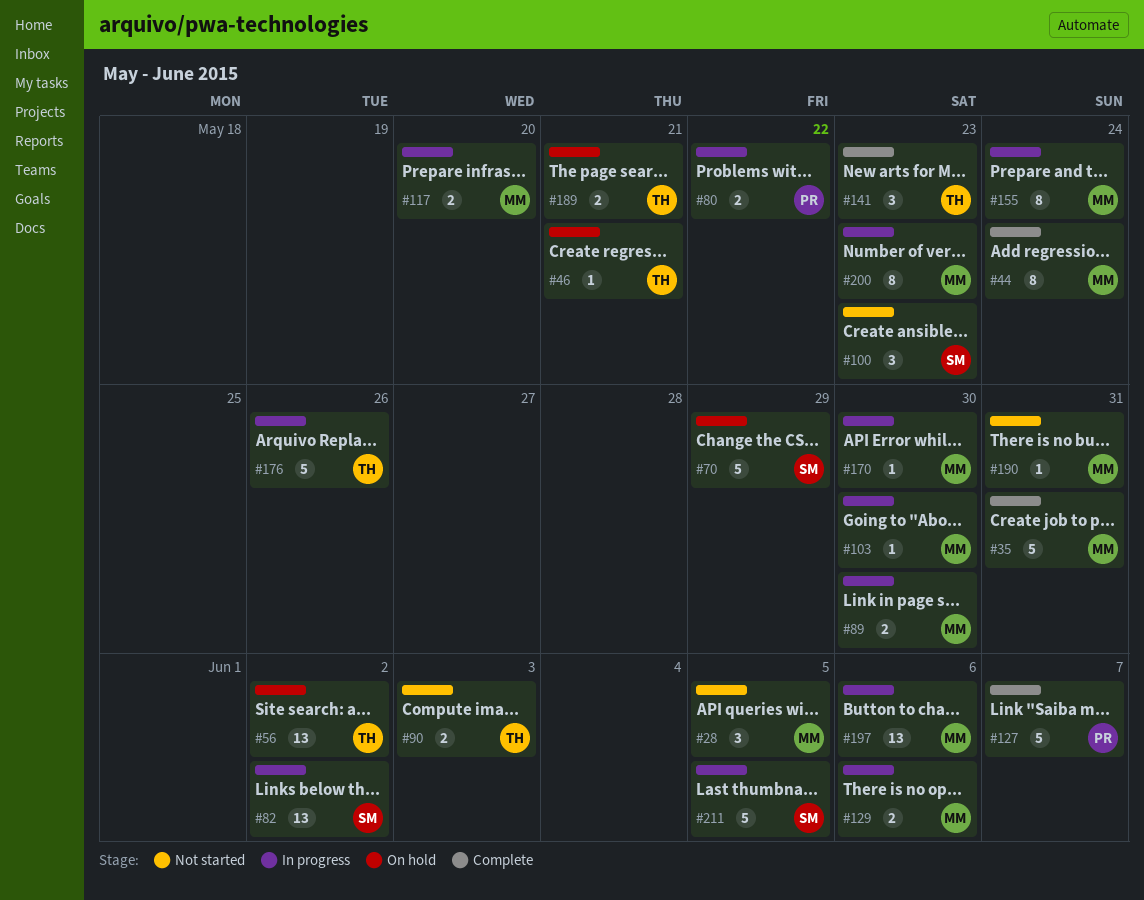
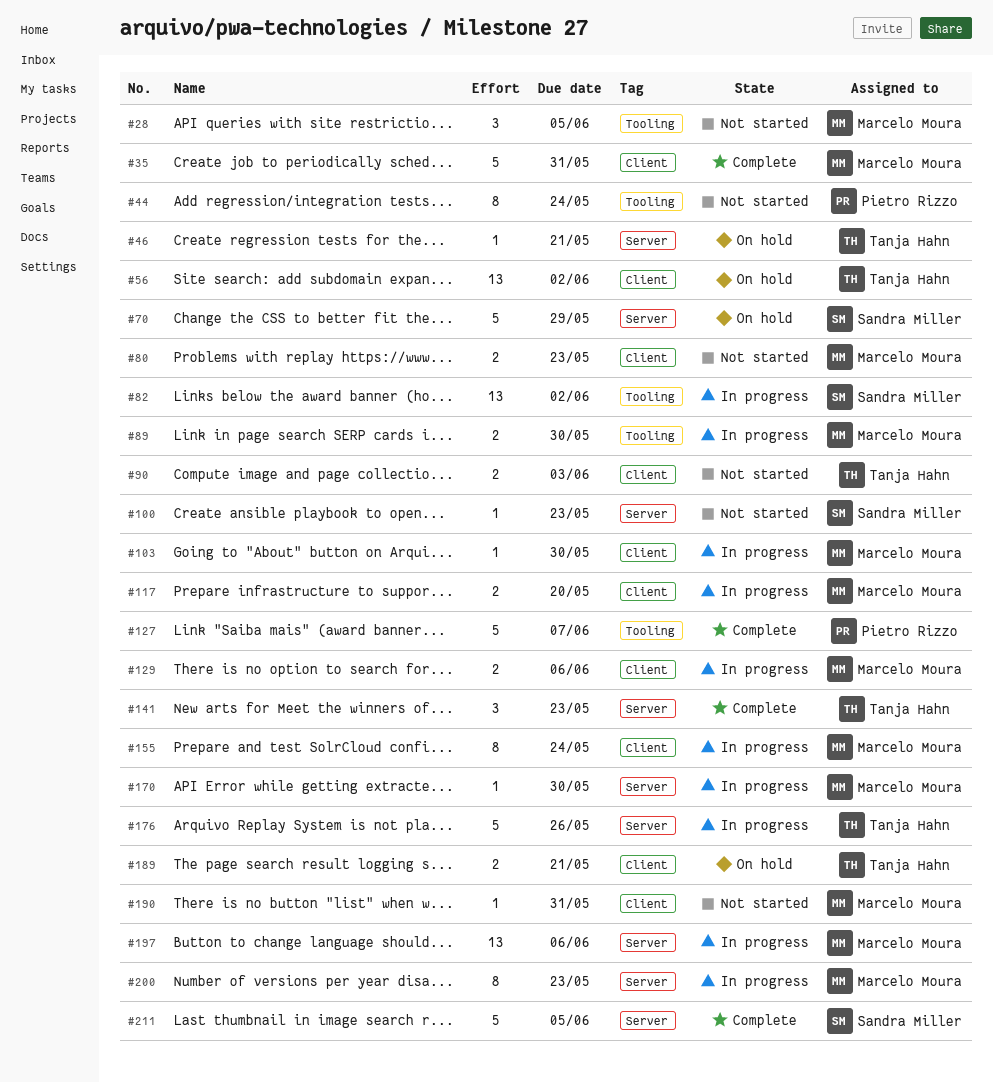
#44, status: Complete -> Not started
#44, owner: Marcelo Moura -> Pietro Rizzo
#80, status: In progress -> Not started
#80, owner: Pietro Rizzo -> Marcelo Moura
#80, due: May 22 -> May 23
#100, estimate: 3 -> 1
#211, status: In progress -> Complete

